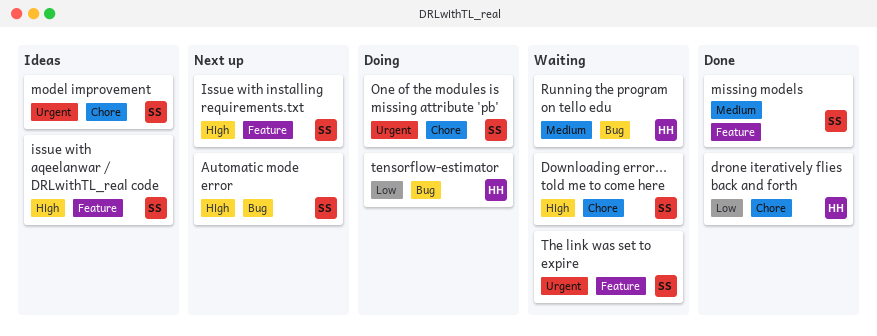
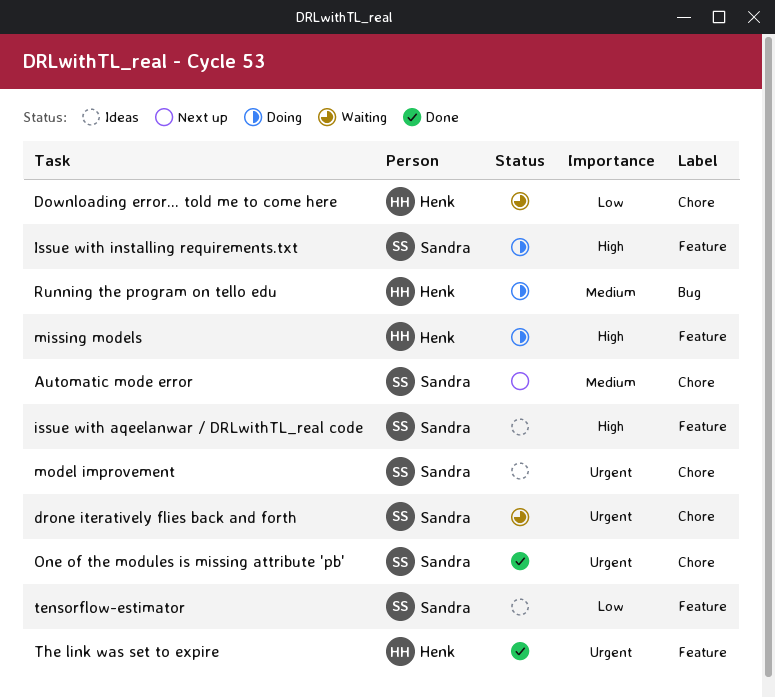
Automatic mode error, priority: High -> Medium
Automatic mode error, label: Bug -> Chore
Downloading error... told me to come here, owner: Sandra -> Henk
Downloading error... told me to come here, priority: High -> Low
drone iteratively flies back and forth, status: Done -> Waiting
drone iteratively flies back and forth, owner: Henk -> Sandra
drone iteratively flies back and forth, priority: Low -> Urgent
Issue with installing requirements.txt, status: Next up -> Doing
missing models, status: Done -> Doing
missing models, owner: Sandra -> Henk
missing models, priority: Medium -> High
One of the modules is missing attribute 'pb', status: Doing -> Done
Running the program on tello edu, status: Waiting -> Doing
tensorflow-estimator, status: Doing -> Ideas
tensorflow-estimator, owner: Henk -> Sandra
tensorflow-estimator, label: Bug -> Feature
The link was set to expire, status: Waiting -> Done
The link was set to expire, owner: Sandra -> Henk

